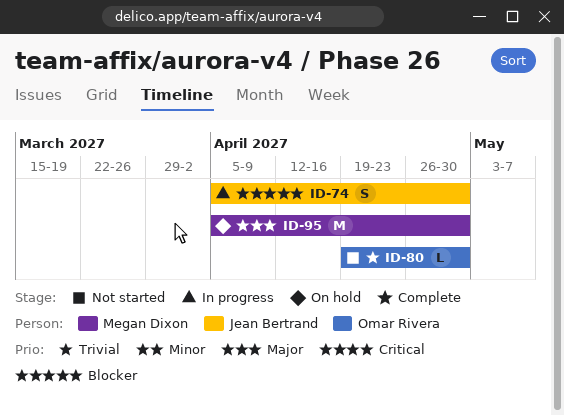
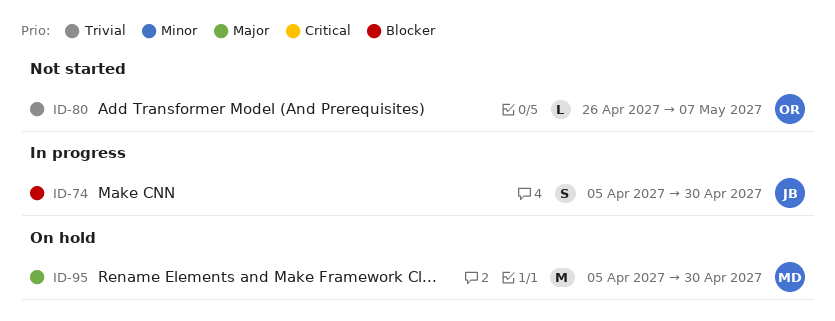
ID-80, start: Apr 19 -> Apr 26
ID-80, due: Apr 30 -> May 7

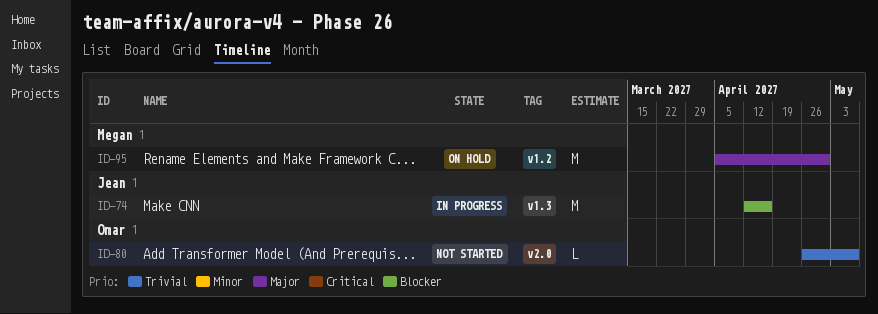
ID-74, estimate: S -> M
ID-74, start: Apr 5 -> Apr 12
ID-74, due: Apr 30 -> Apr 16

